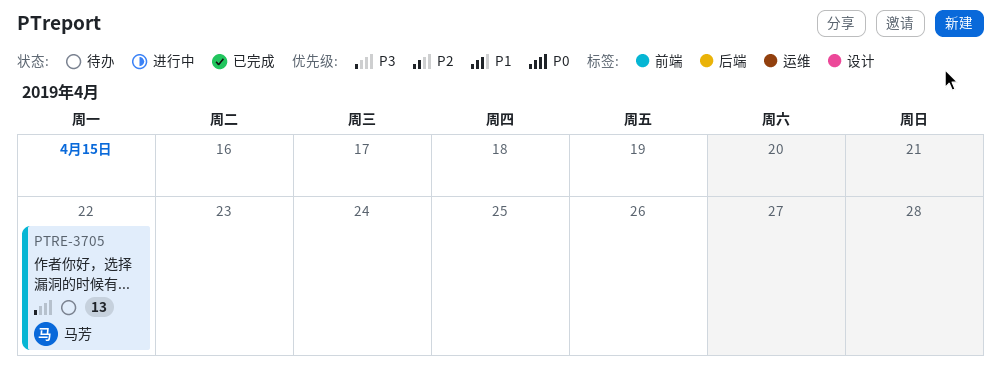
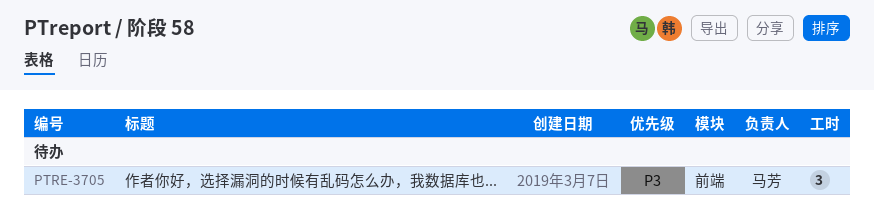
PTRE-3705, estimate: 13 -> 3

